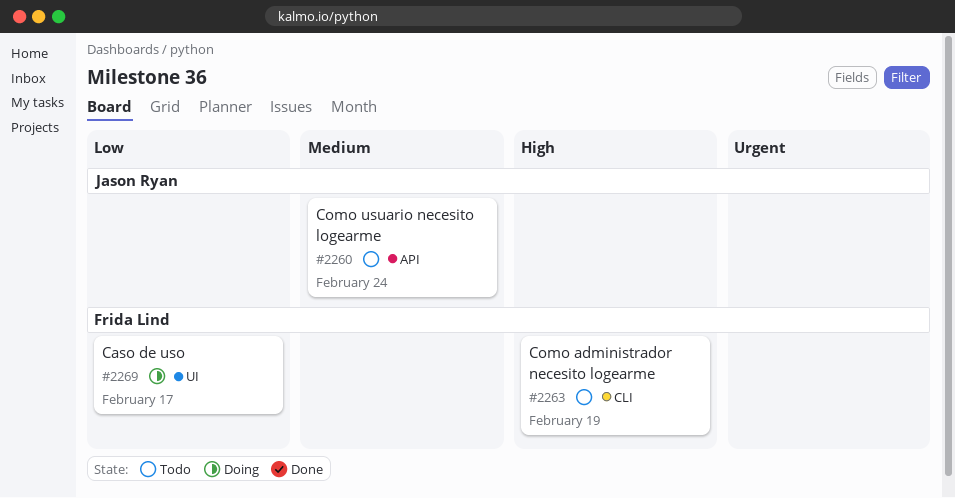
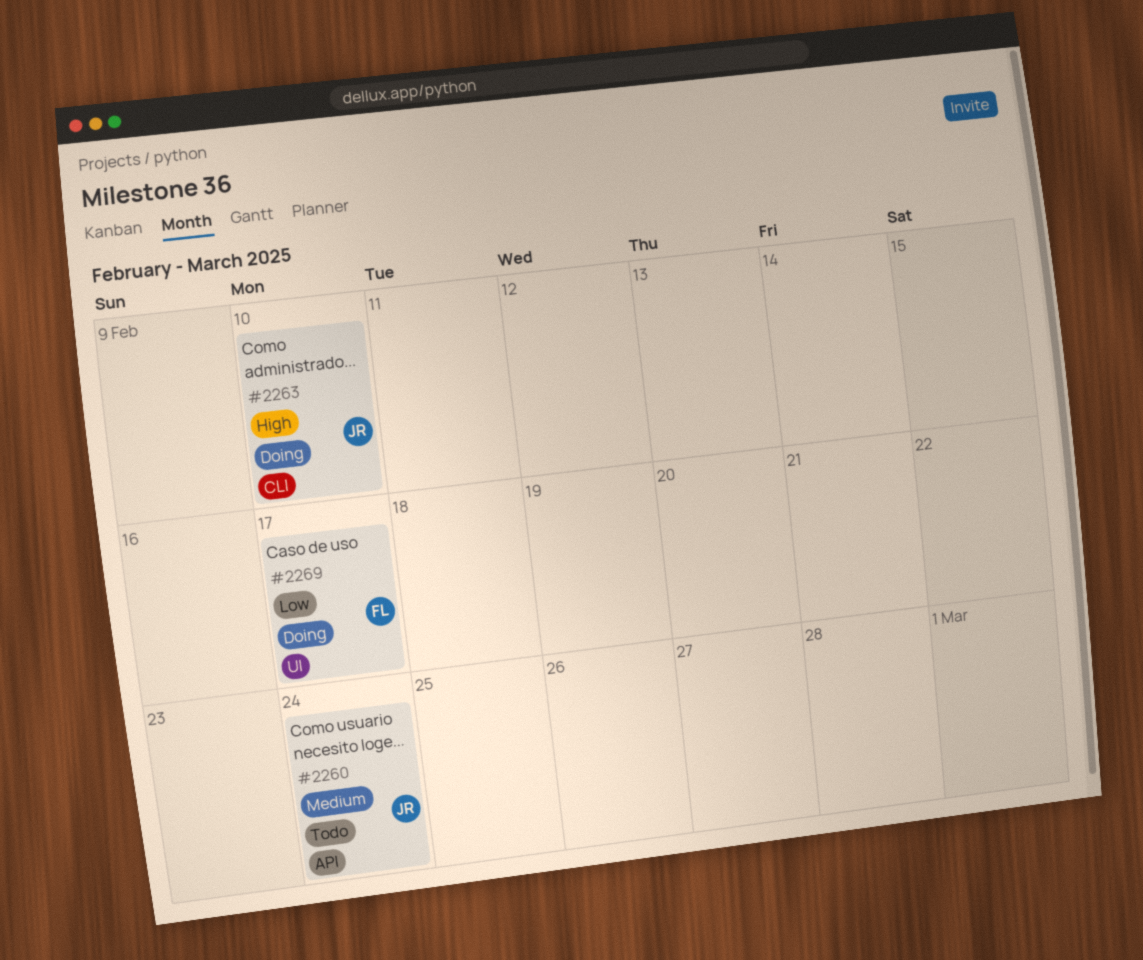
#2263, status: Todo -> Doing
#2263, owner: Frida Lind -> Jason Ryan
#2263, due: Feb 19 -> Feb 10

